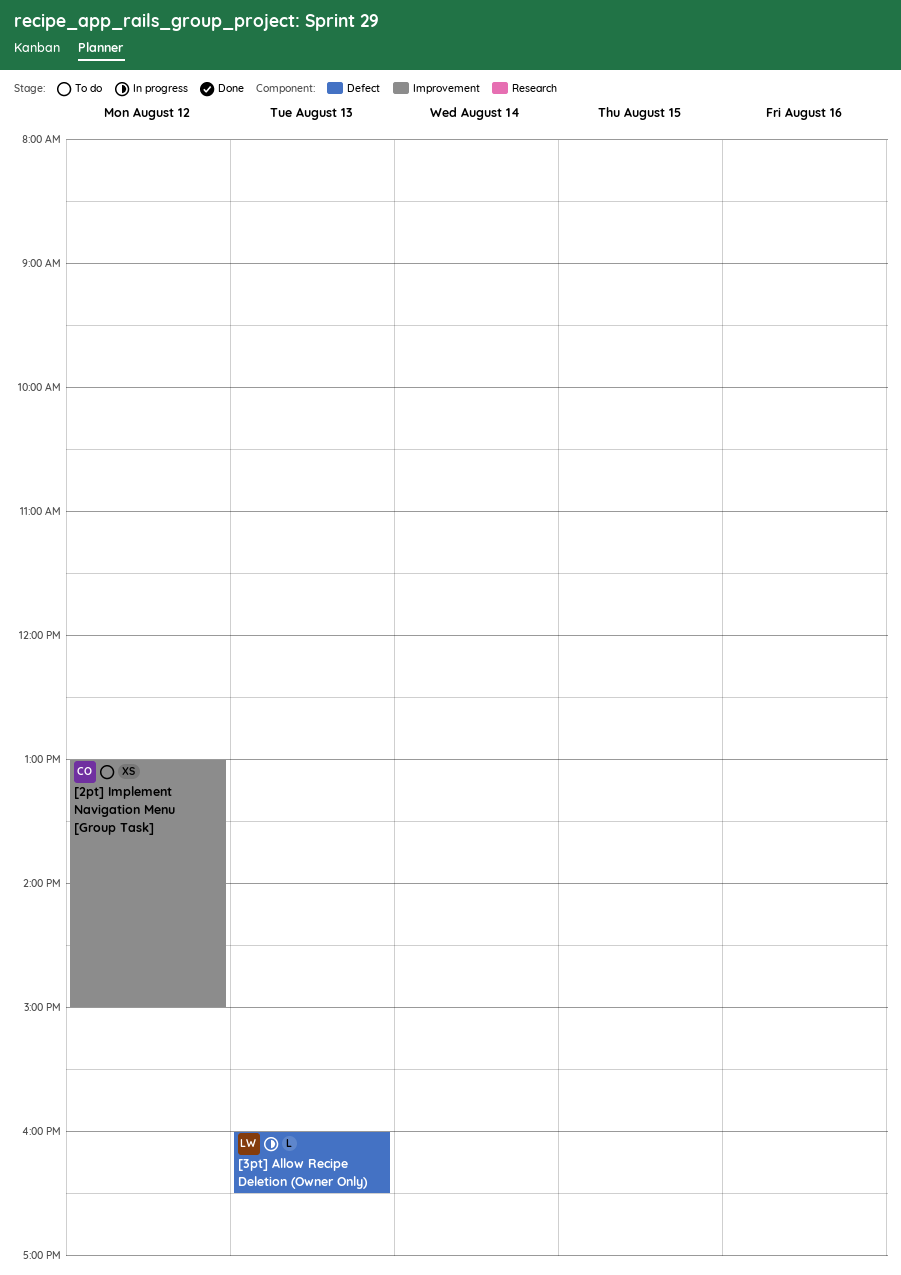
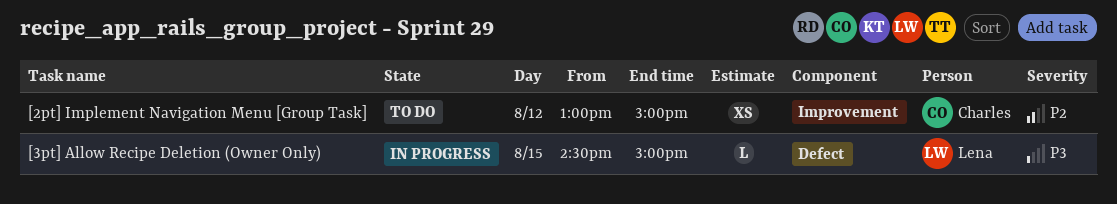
[3pt] Allow Recipe Deletion (Owner Only), day: Aug 13 -> Aug 15
[3pt] Allow Recipe Deletion (Owner Only), begins: 16:00 -> 14:30
[3pt] Allow Recipe Deletion (Owner Only), ends: 16:30 -> 15:00

